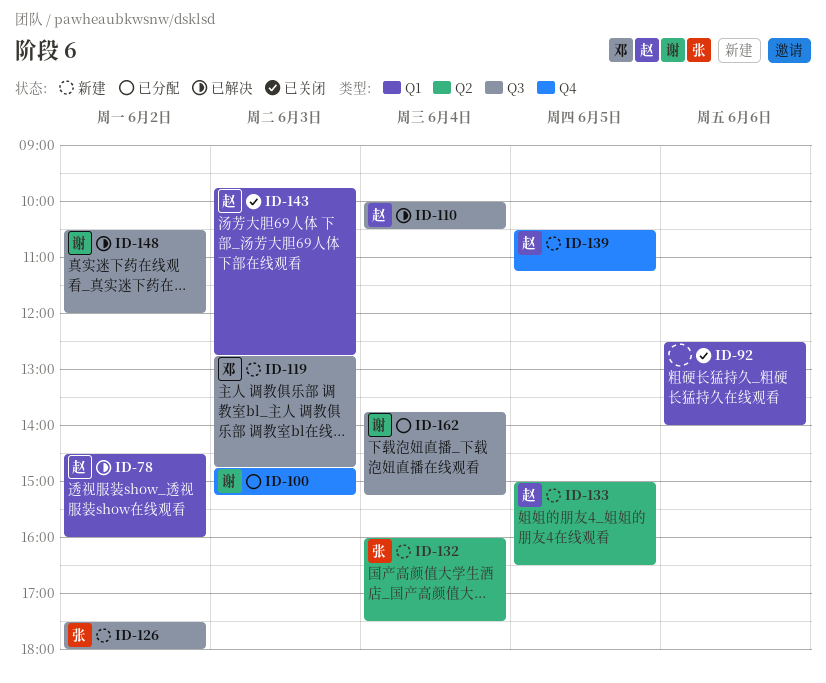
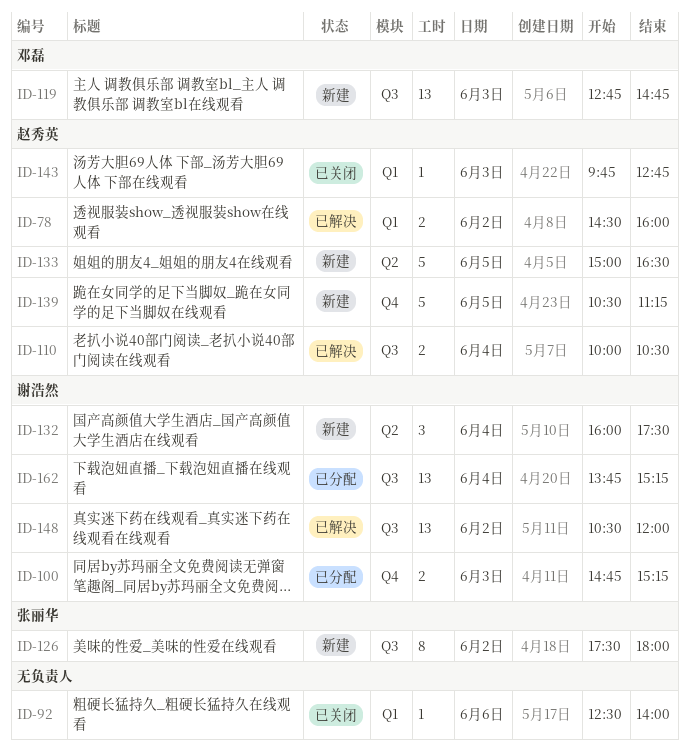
ID-132, owner: 张丽华 -> 谢浩然

